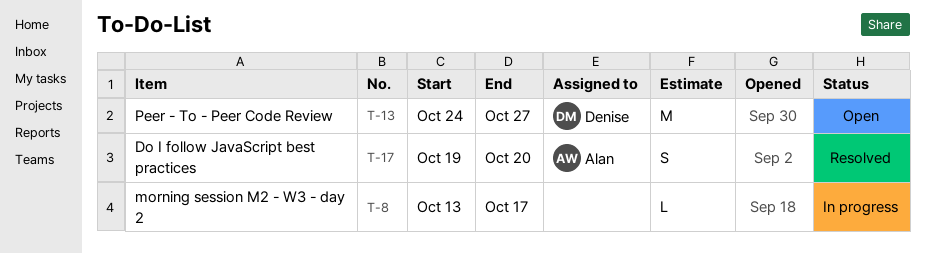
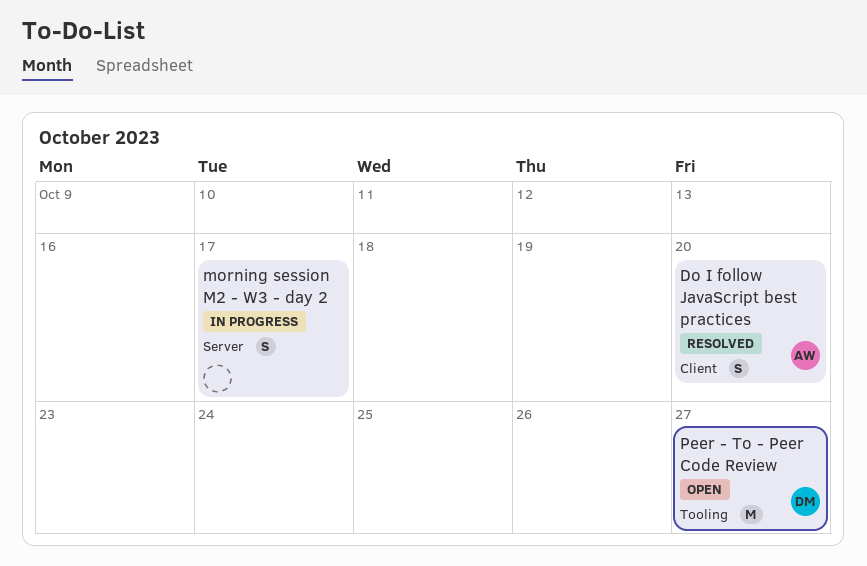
morning session M2 - W3 - day 2, estimate: L -> S

